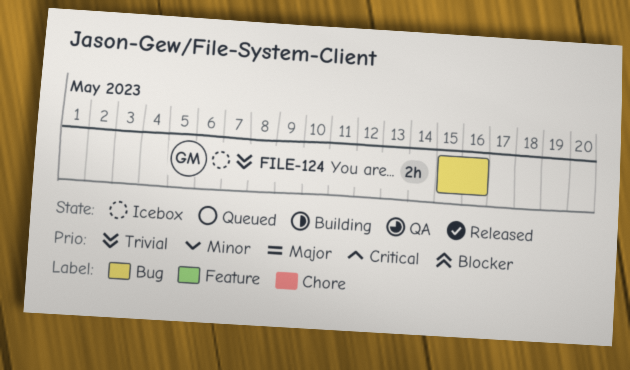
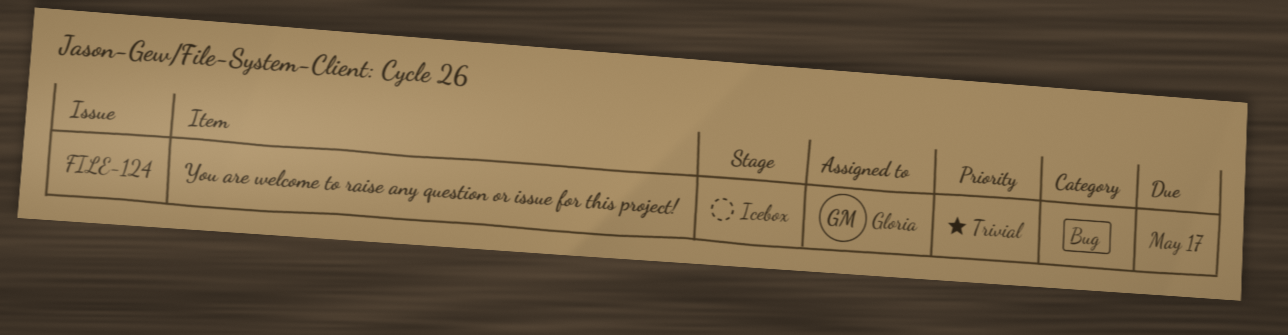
FILE-124, due: May 16 -> May 17

